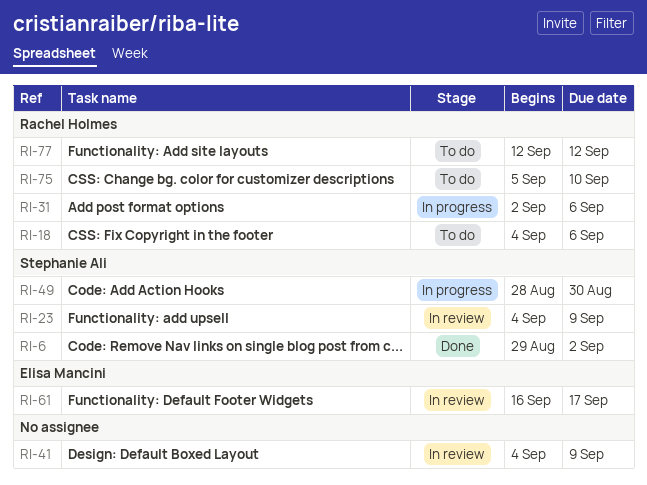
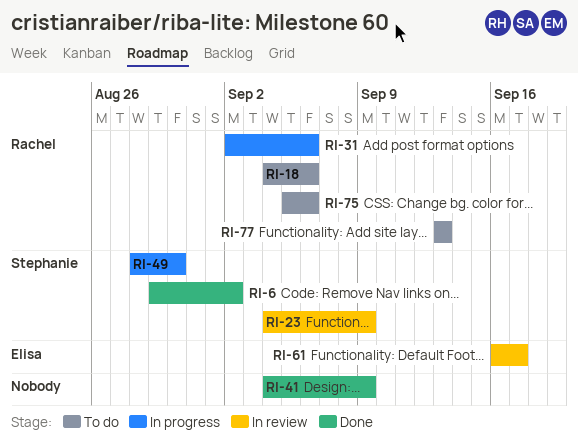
RI-41, status: In review -> Done
RI-75, due: Sep 10 -> Sep 6
RI-77, start: Sep 12 -> Sep 13
RI-77, due: Sep 12 -> Sep 13

